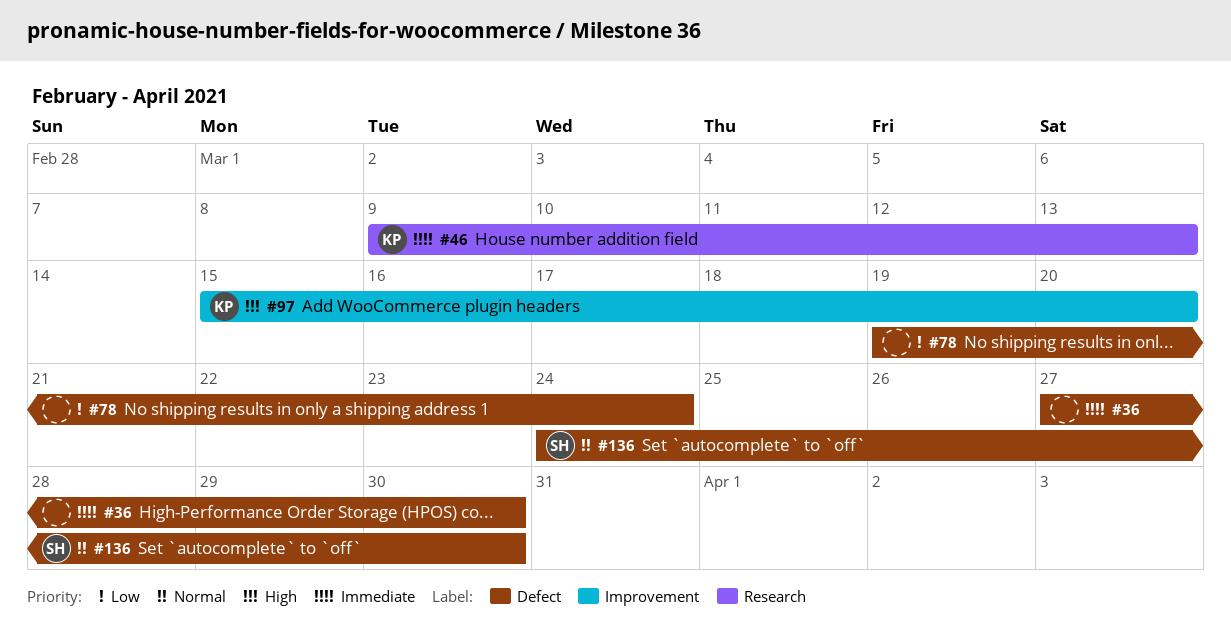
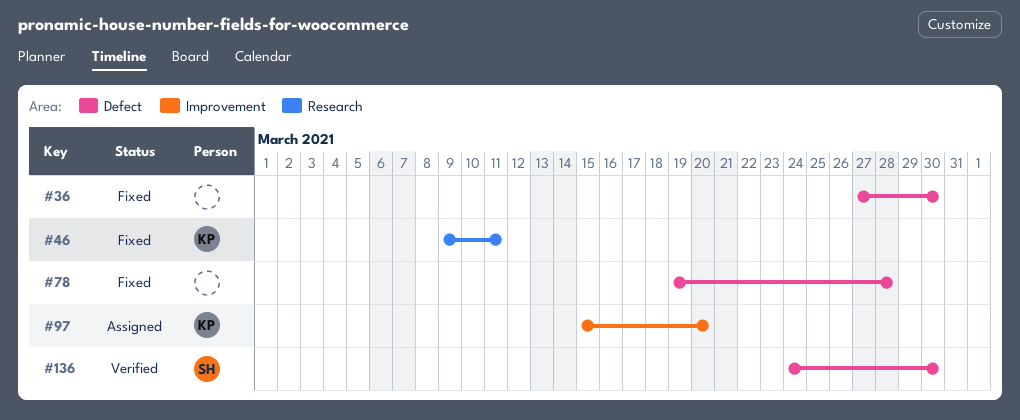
#46, due: Mar 13 -> Mar 11
#78, due: Mar 24 -> Mar 28

